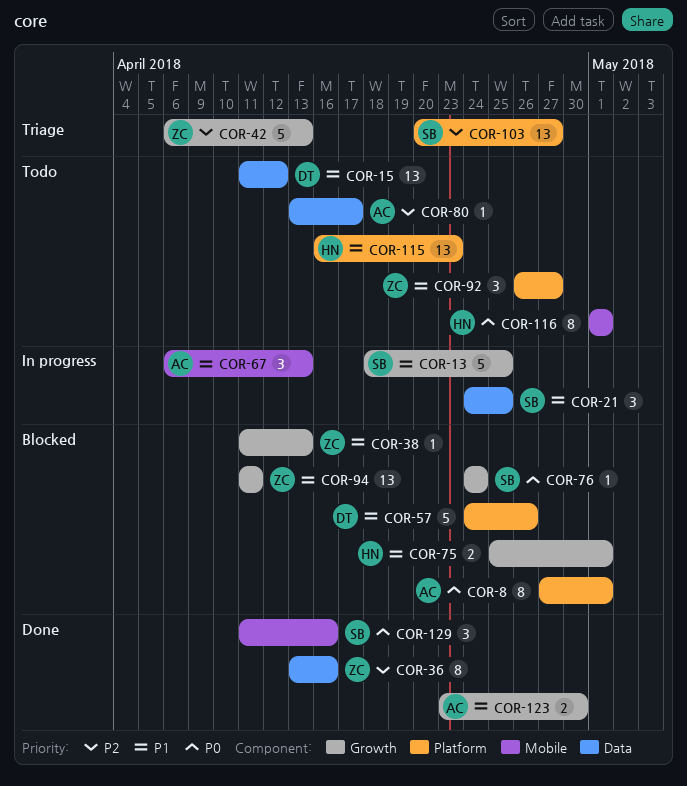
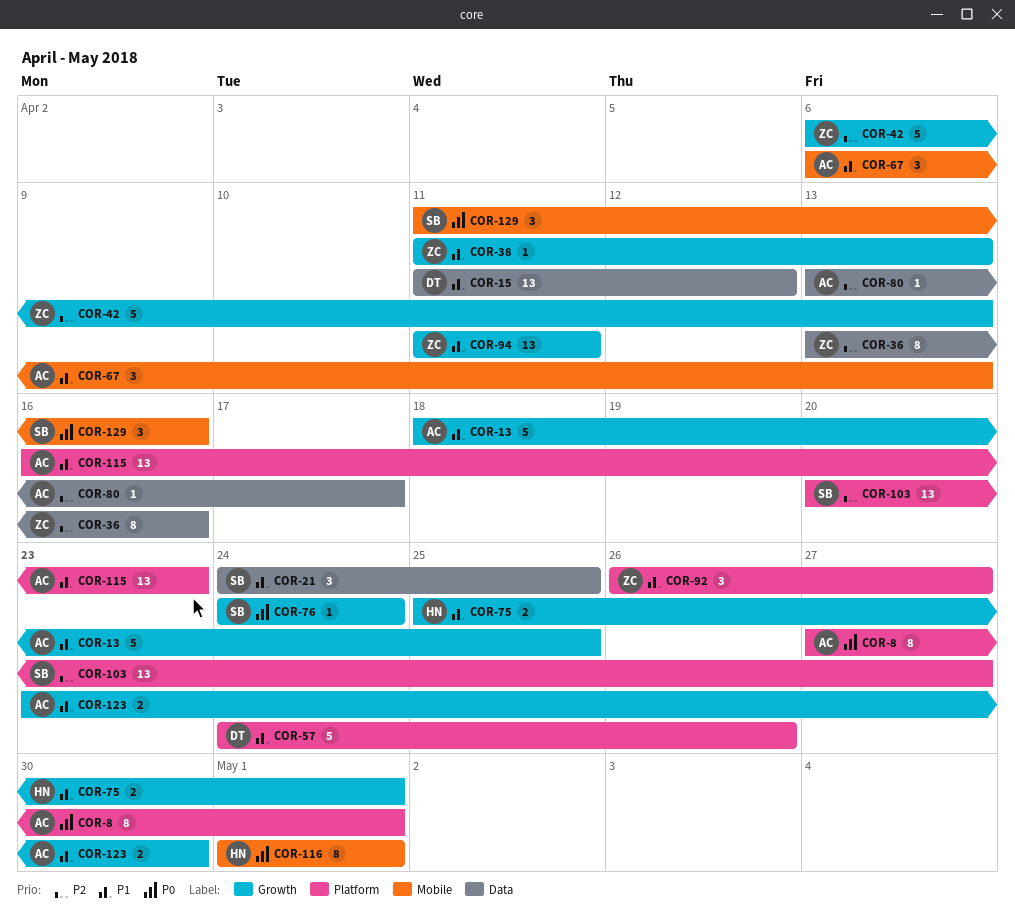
COR-13, owner: SB -> AC
COR-115, owner: HN -> AC

